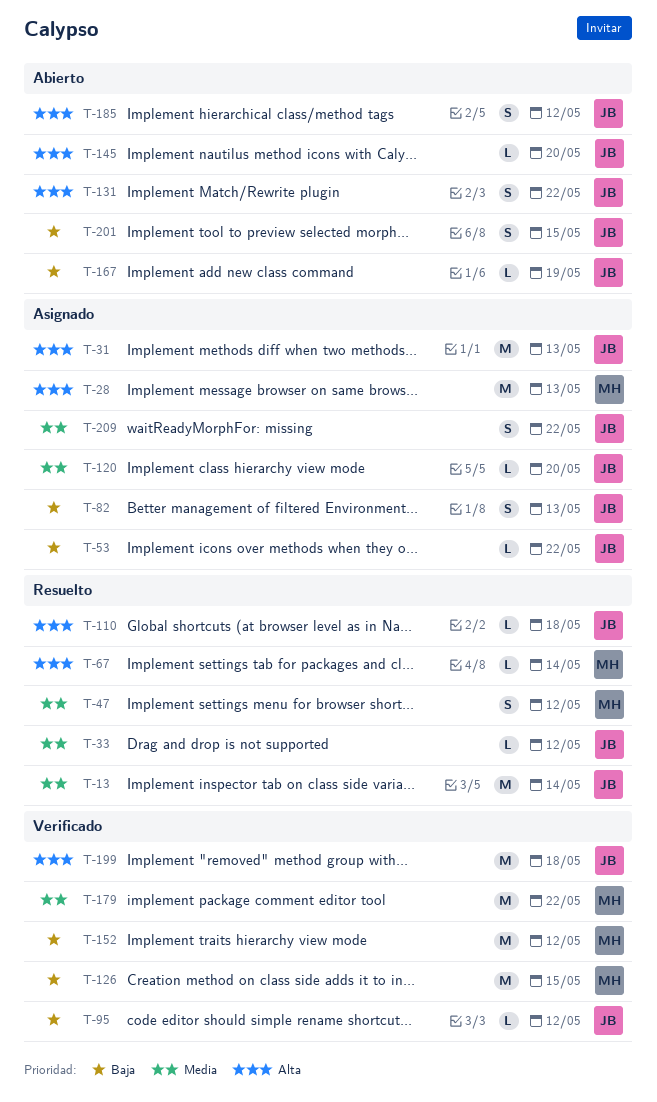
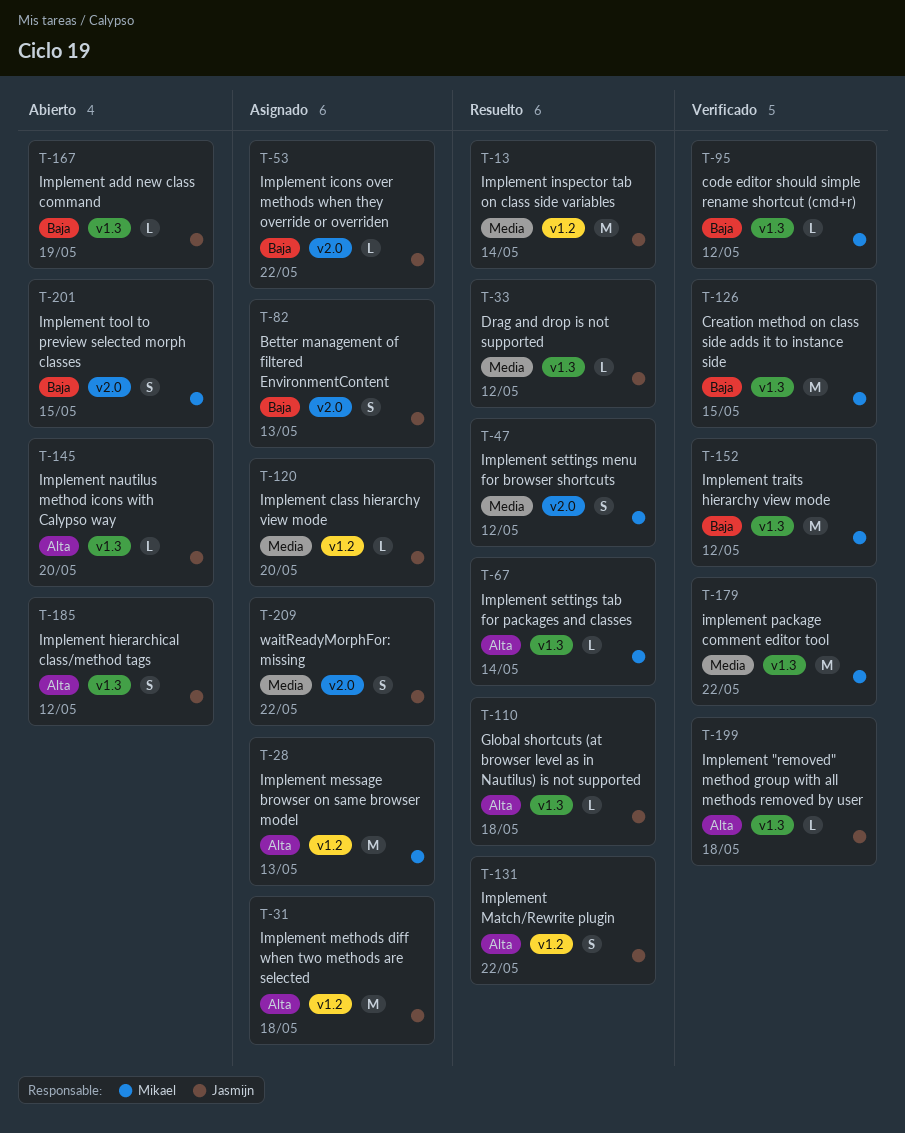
T-31, due: May 13 -> May 18
T-95, owner: Jasmijn -> Mikael
T-131, status: Abierto -> Resuelto
T-199, estimate: M -> L
T-201, owner: Jasmijn -> Mikael

